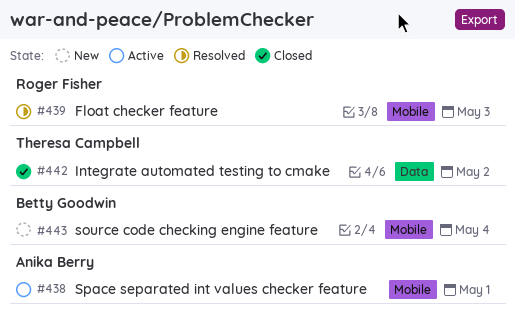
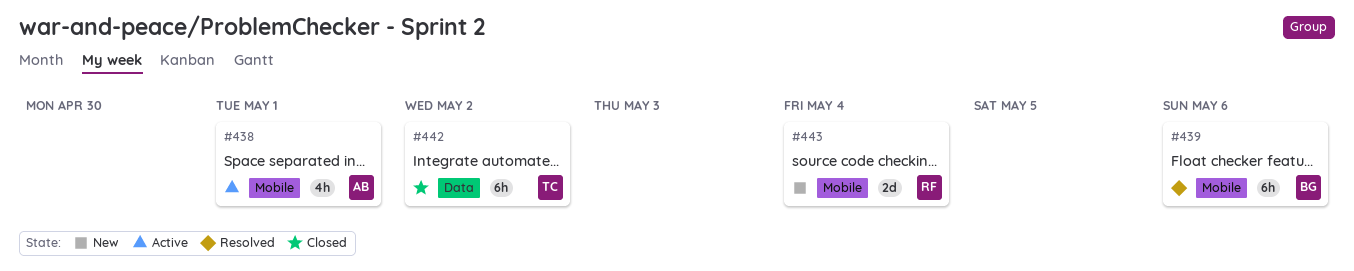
#439, owner: Roger Fisher -> Betty Goodwin
#439, due: May 3 -> May 6
#443, owner: Betty Goodwin -> Roger Fisher

